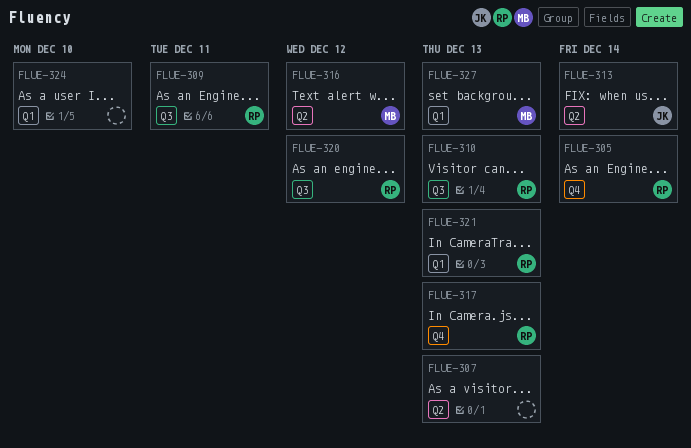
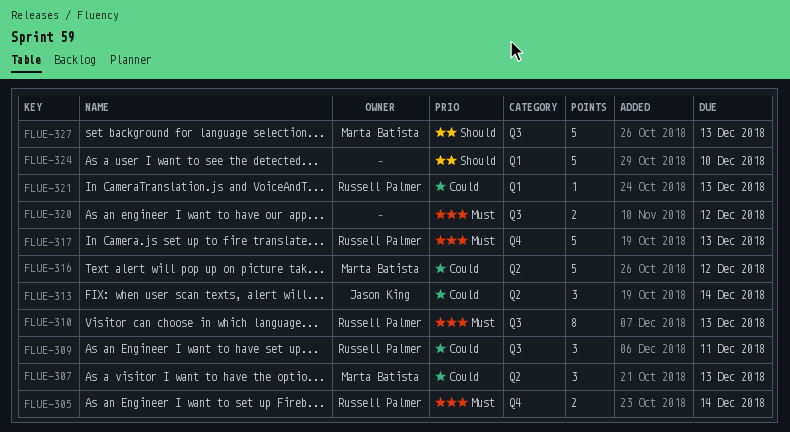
FLUE-307, owner: none -> Marta Batista
FLUE-320, owner: Russell Palmer -> none
FLUE-327, label: Q1 -> Q3

